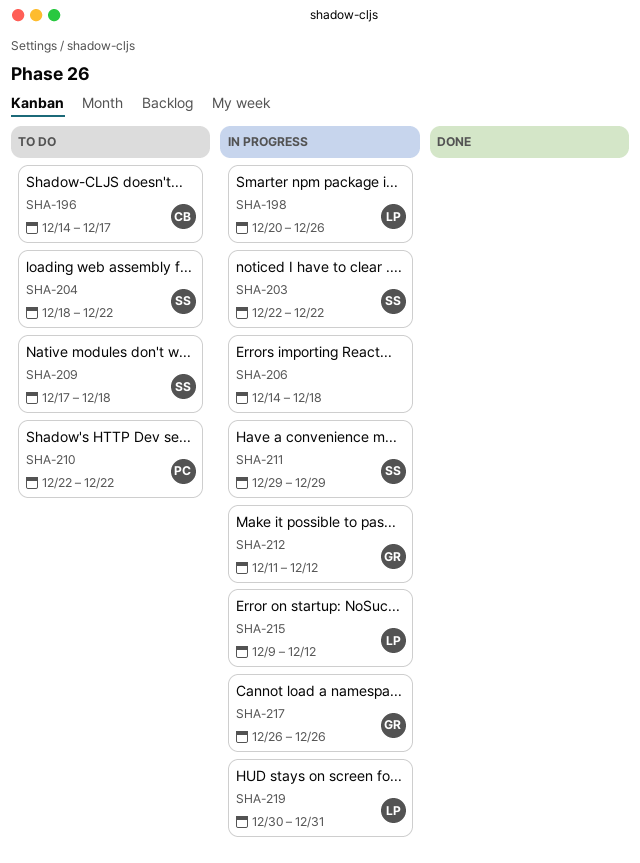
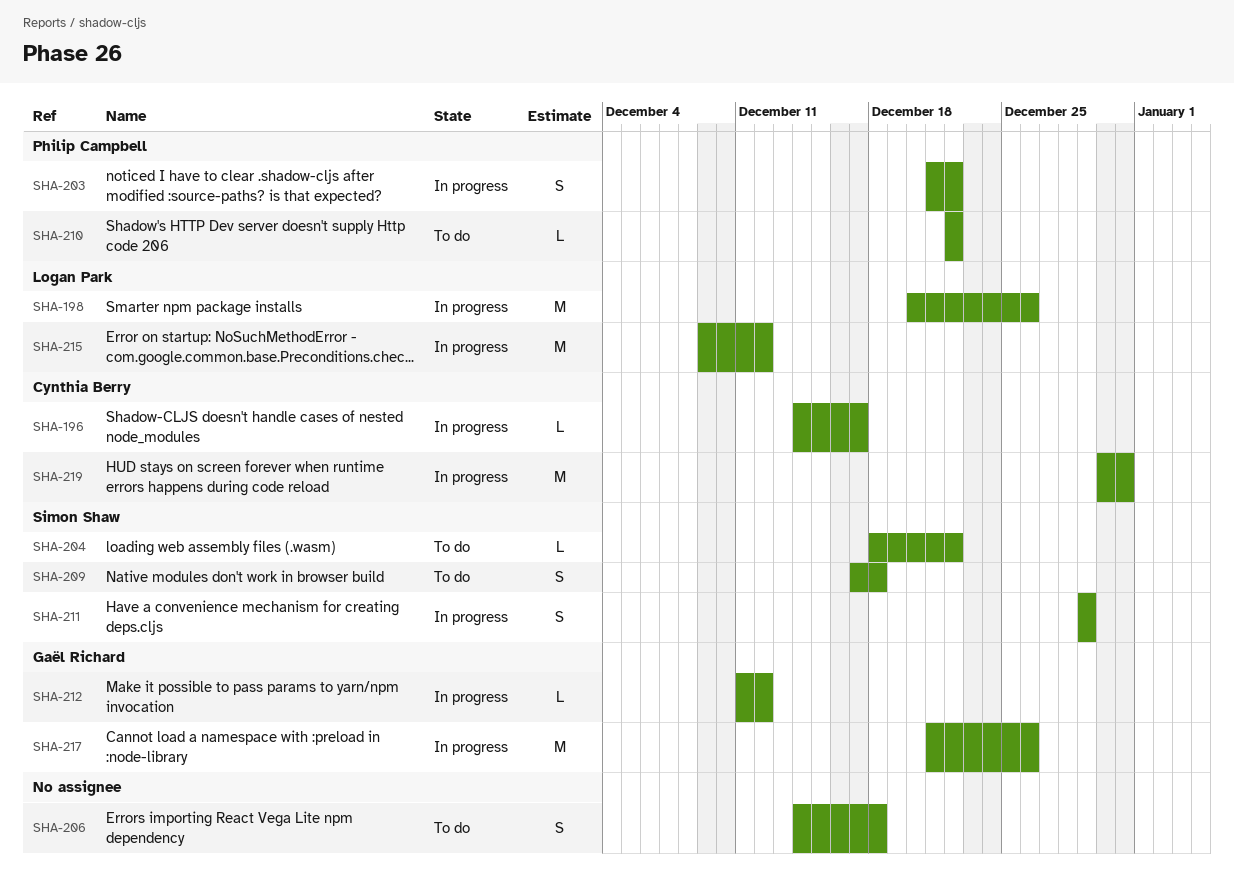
SHA-196, status: To do -> In progress
SHA-203, owner: Simon Shaw -> Philip Campbell
SHA-203, start: Dec 22 -> Dec 21
SHA-206, status: In progress -> To do
SHA-217, start: Dec 26 -> Dec 21
SHA-219, owner: Logan Park -> Cynthia Berry

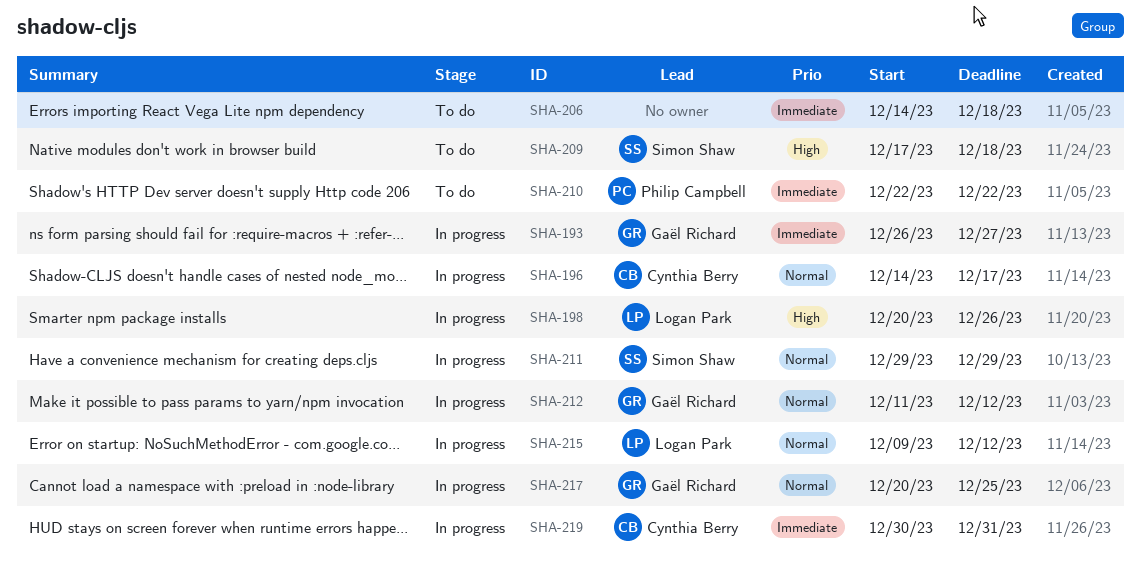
SHA-193: none -> present
SHA-203: present -> none
SHA-204: present -> none
SHA-217, start: Dec 21 -> Dec 20
SHA-217, due: Dec 26 -> Dec 25

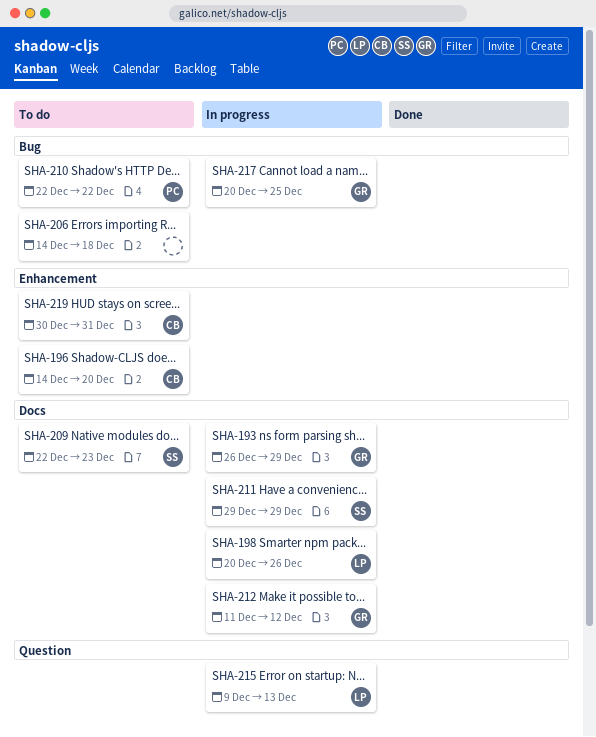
SHA-193, due: Dec 27 -> Dec 29
SHA-196, status: In progress -> To do
SHA-196, due: Dec 17 -> Dec 20
SHA-209, start: Dec 17 -> Dec 22
SHA-209, due: Dec 18 -> Dec 23
SHA-215, due: Dec 12 -> Dec 13
SHA-219, status: In progress -> To do

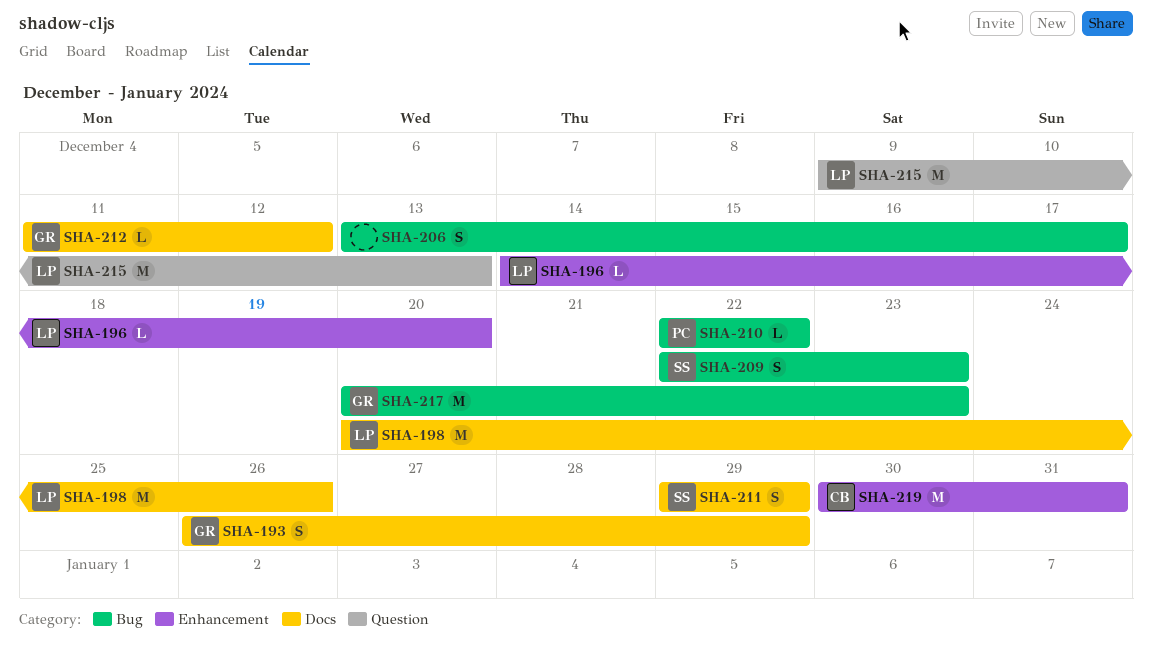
SHA-196, owner: CB -> LP
SHA-206, start: Dec 14 -> Dec 13
SHA-206, due: Dec 18 -> Dec 17
SHA-209, label: Docs -> Bug
SHA-217, due: Dec 25 -> Dec 23

